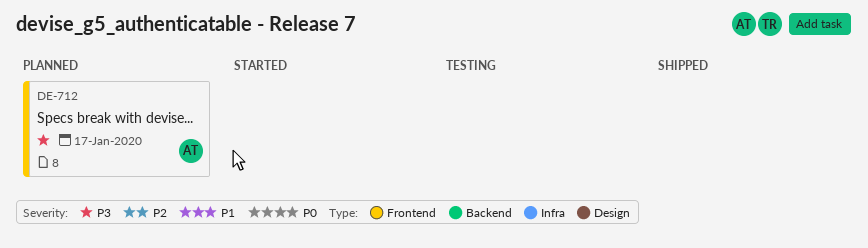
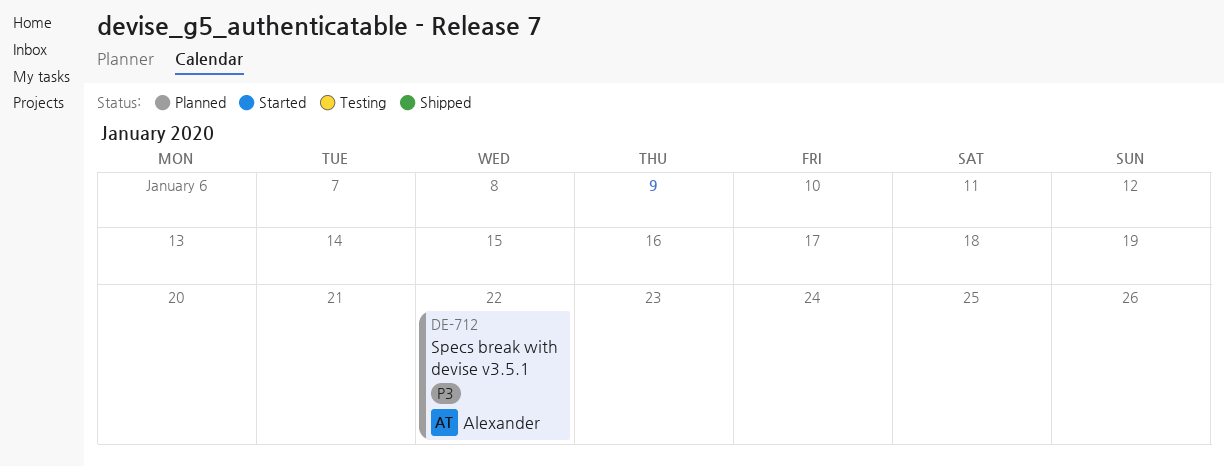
DE-712, due: Jan 17 -> Jan 22

